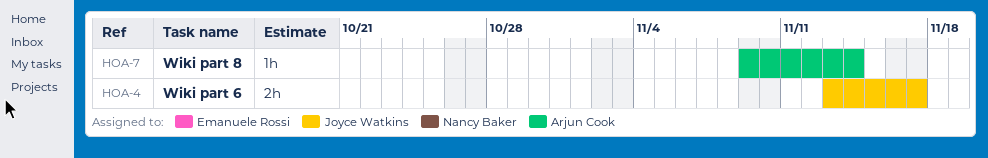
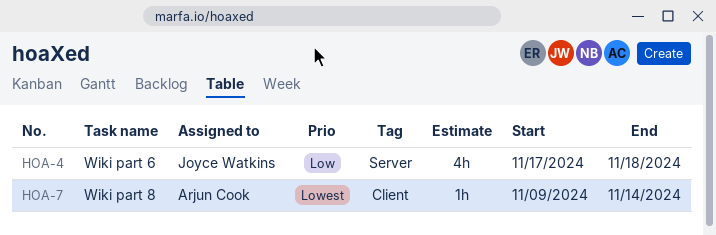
HOA-4, estimate: 2h -> 4h
HOA-4, start: Nov 13 -> Nov 17
HOA-4, due: Nov 17 -> Nov 18

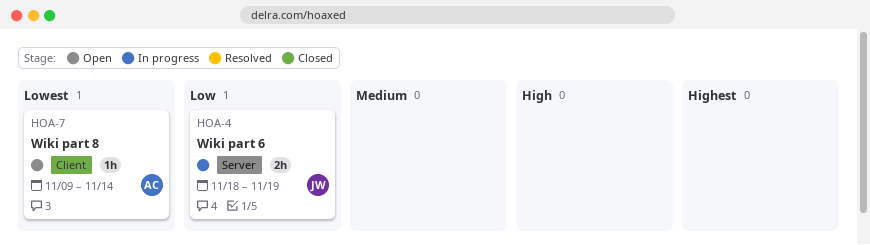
HOA-4, estimate: 4h -> 2h
HOA-4, start: Nov 17 -> Nov 18
HOA-4, due: Nov 18 -> Nov 19

